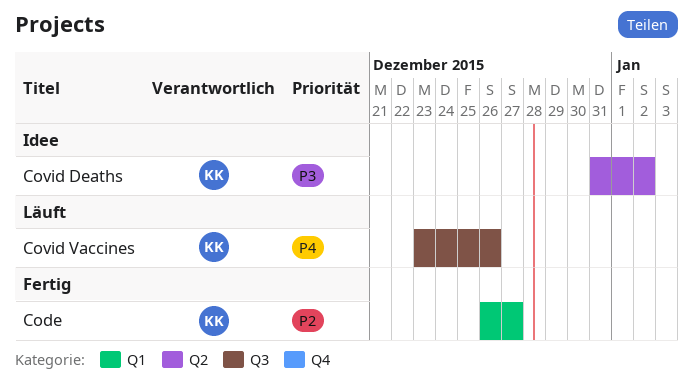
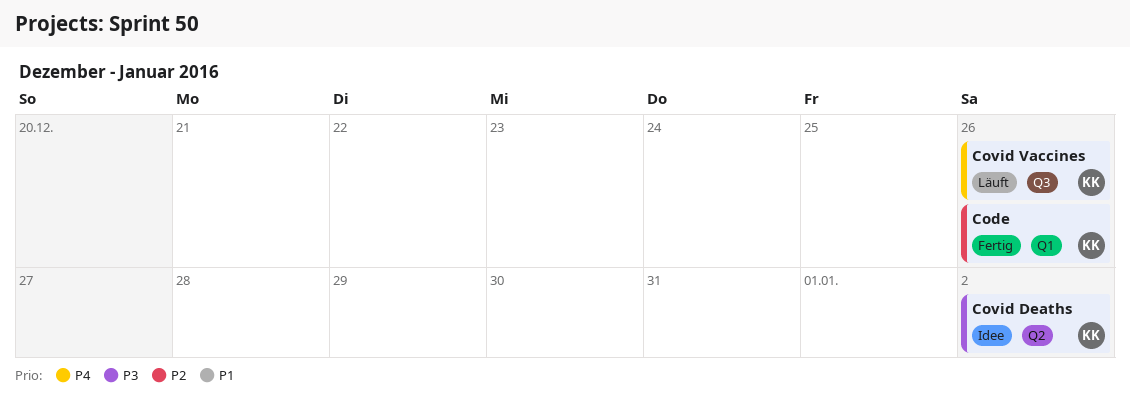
Code, due: Dec 27 -> Dec 26

